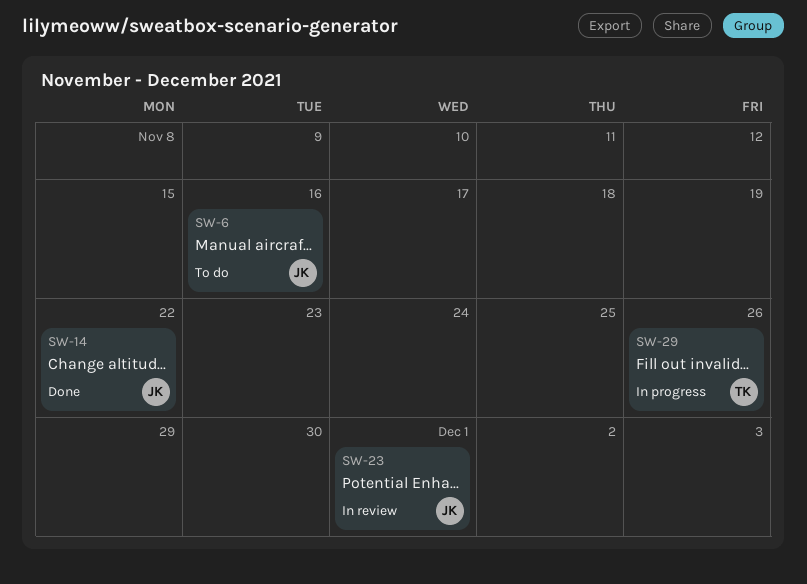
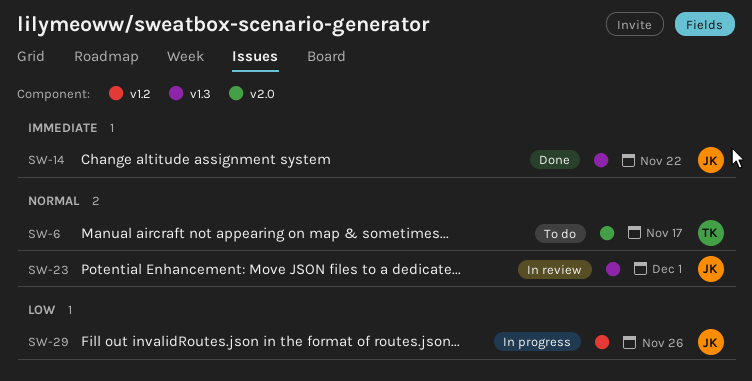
SW-6, owner: JK -> TK
SW-6, due: Nov 16 -> Nov 17
SW-29, owner: TK -> JK

